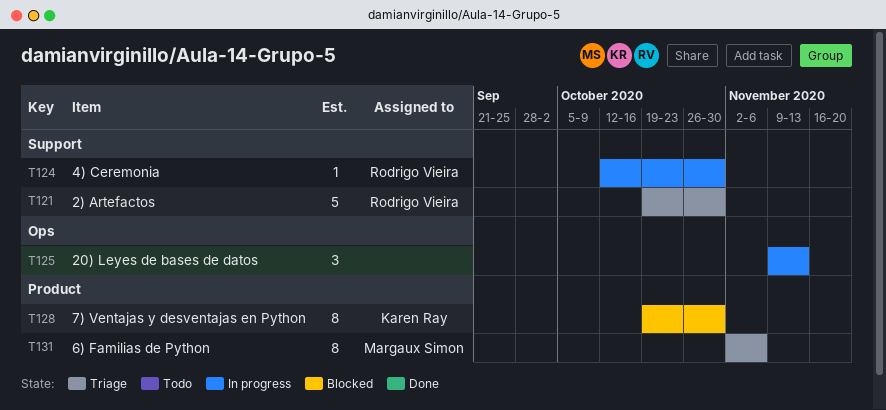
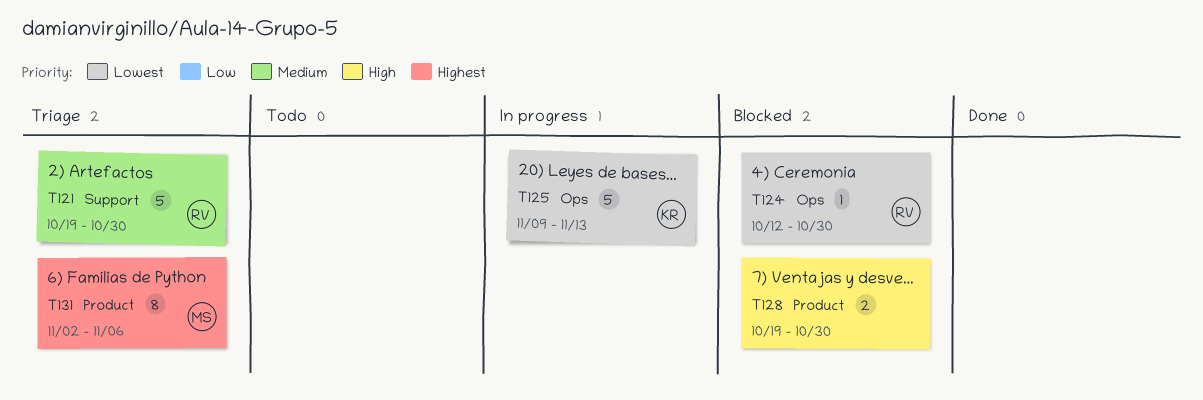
T124, status: In progress -> Blocked
T124, label: Support -> Ops
T125, owner: none -> Karen Ray
T125, estimate: 3 -> 5
T128, owner: Karen Ray -> none
T128, estimate: 8 -> 2

